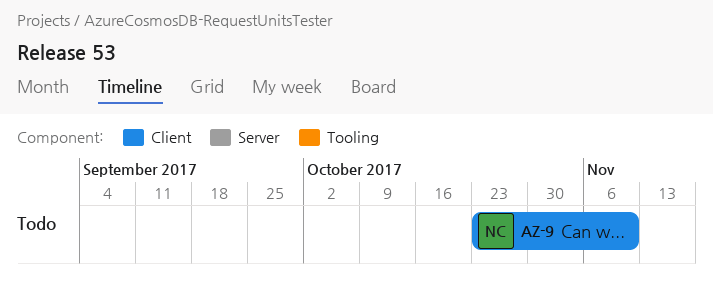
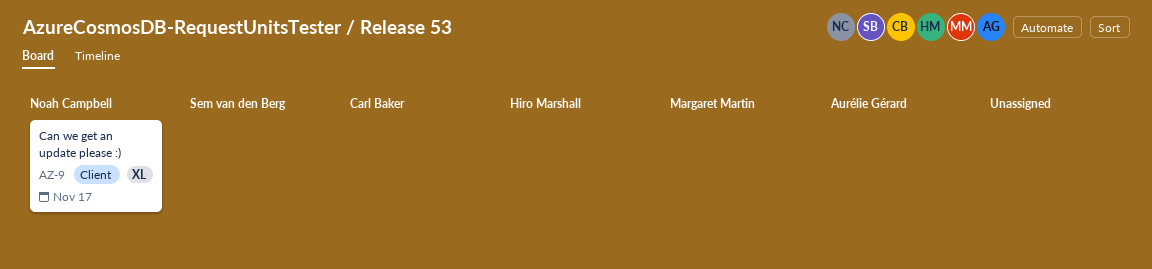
AZ-9, due: Nov 10 -> Nov 17

